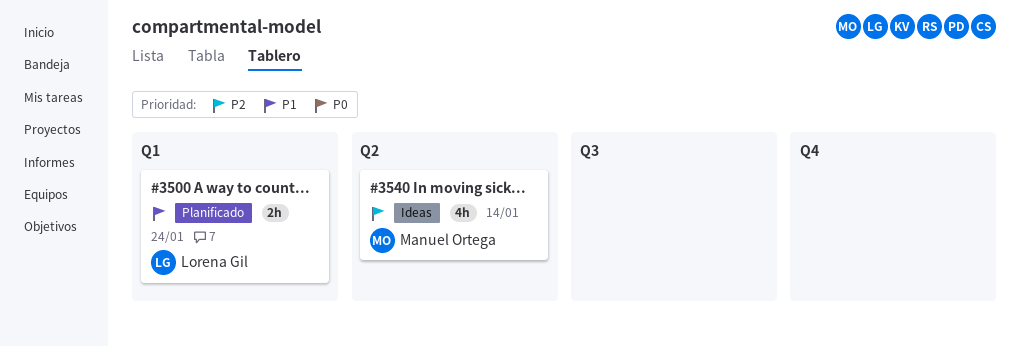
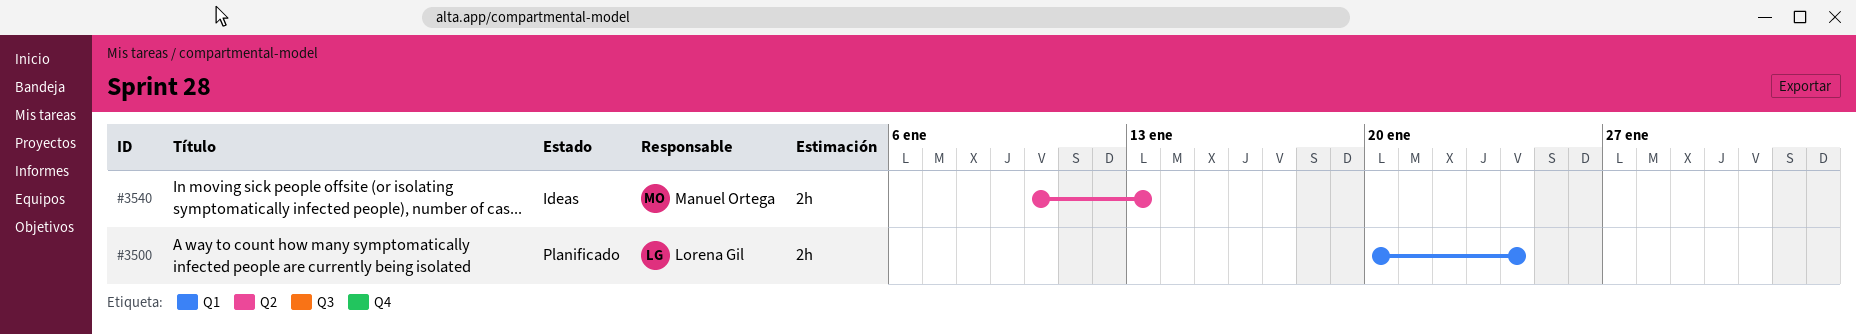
#3540, estimate: 4h -> 2h
#3540, due: Jan 14 -> Jan 13

